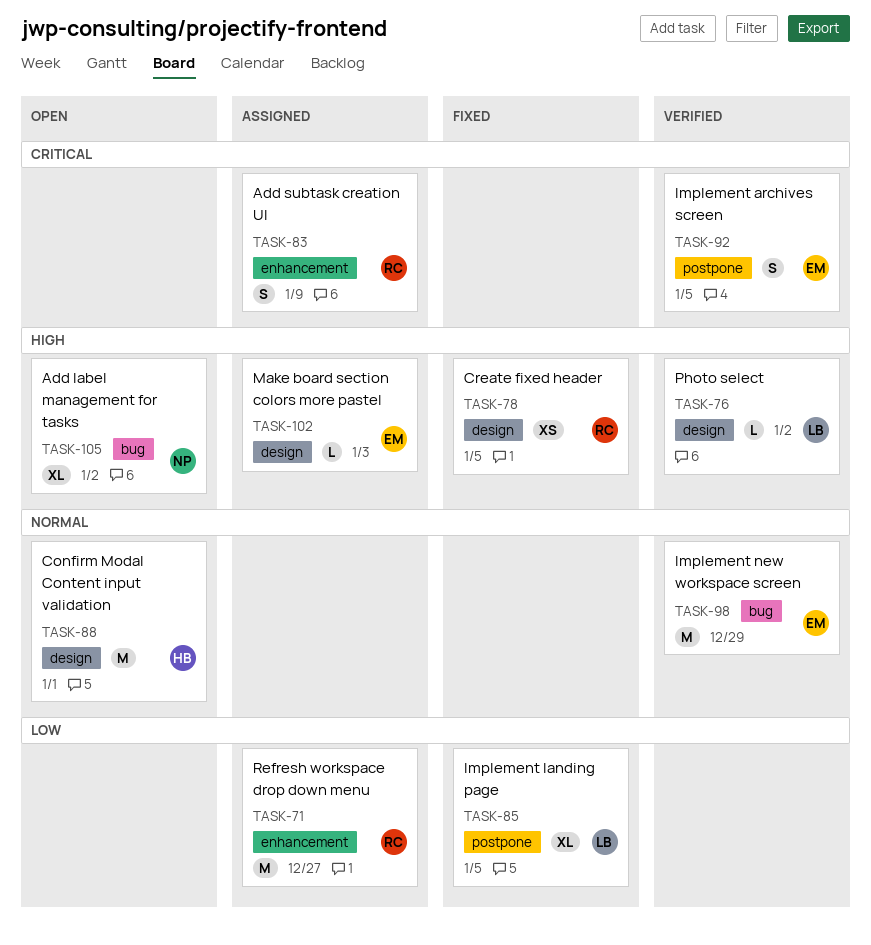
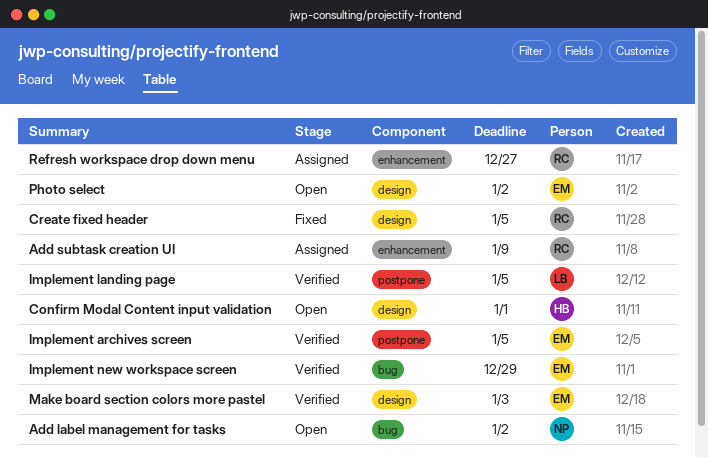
Implement landing page, status: Fixed -> Verified
Make board section colors more pastel, status: Assigned -> Verified
Photo select, status: Verified -> Open
Photo select, owner: LB -> EM

